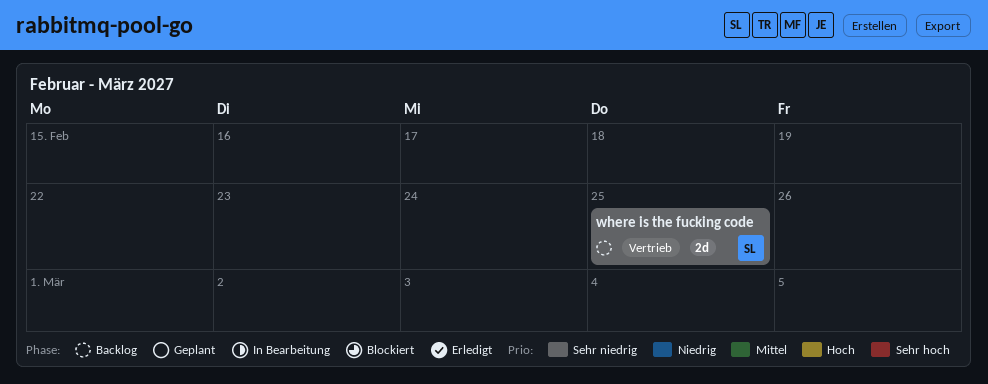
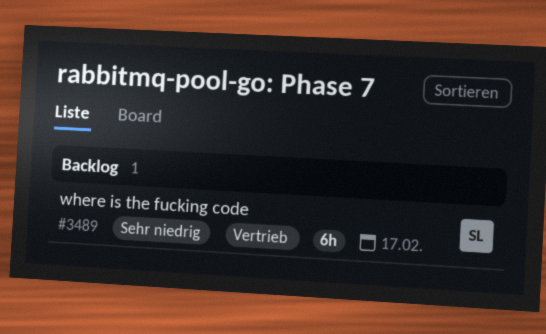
where is the fucking code, estimate: 2d -> 6h
where is the fucking code, due: Feb 25 -> Feb 17

